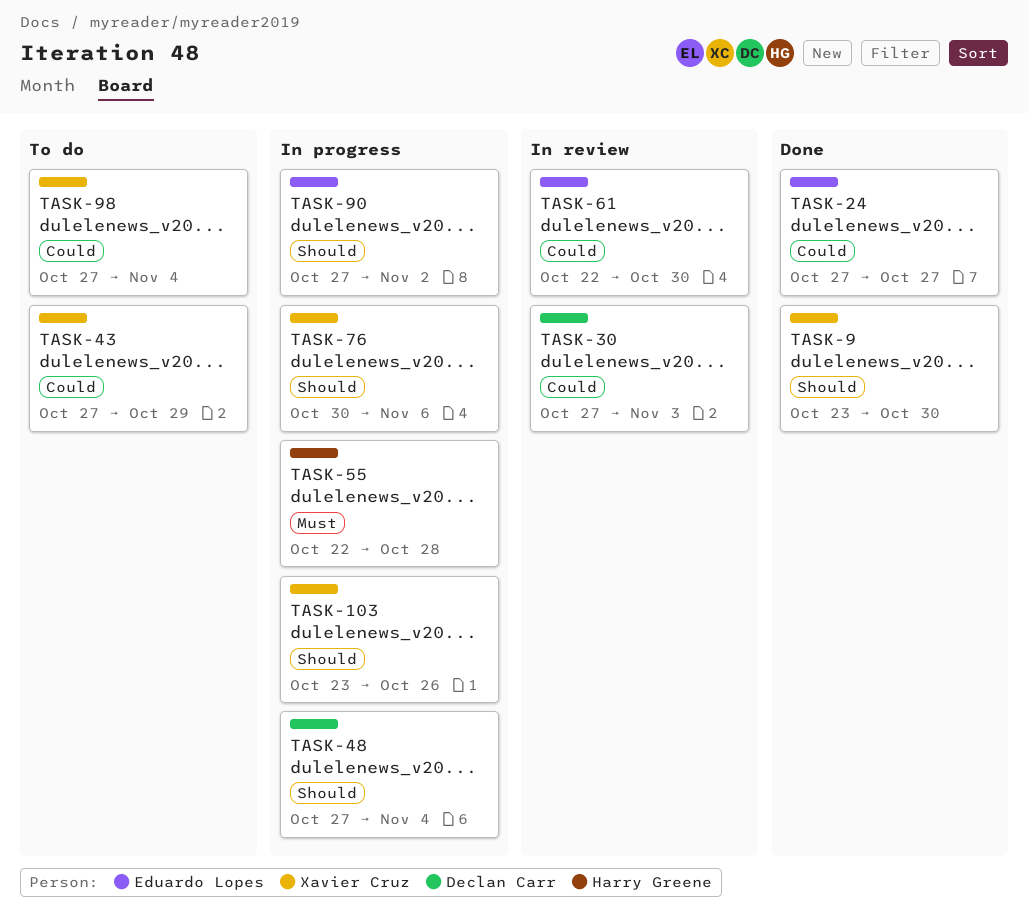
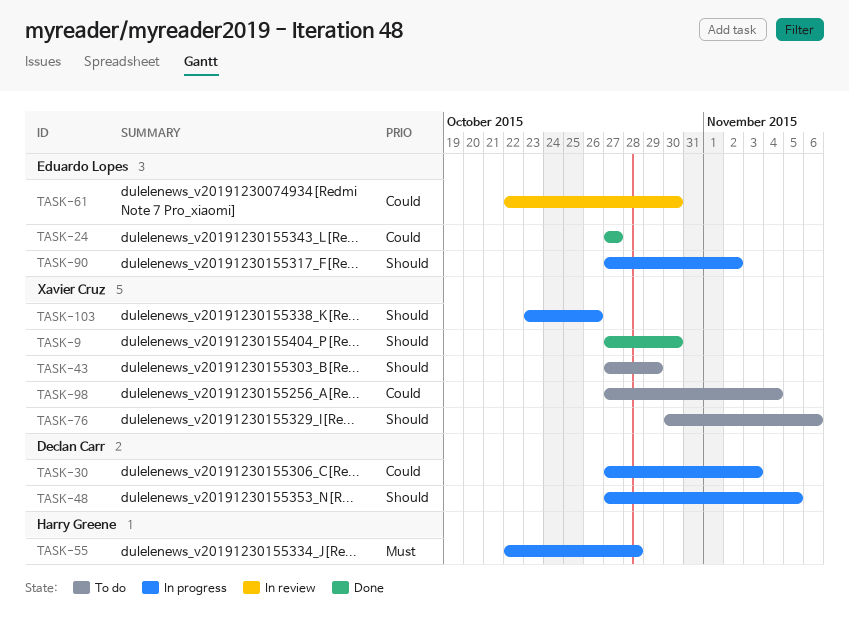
TASK-9, start: Oct 23 -> Oct 27
TASK-30, status: In review -> In progress
TASK-43, priority: Could -> Should
TASK-48, due: Nov 4 -> Nov 5
TASK-76, status: In progress -> To do

